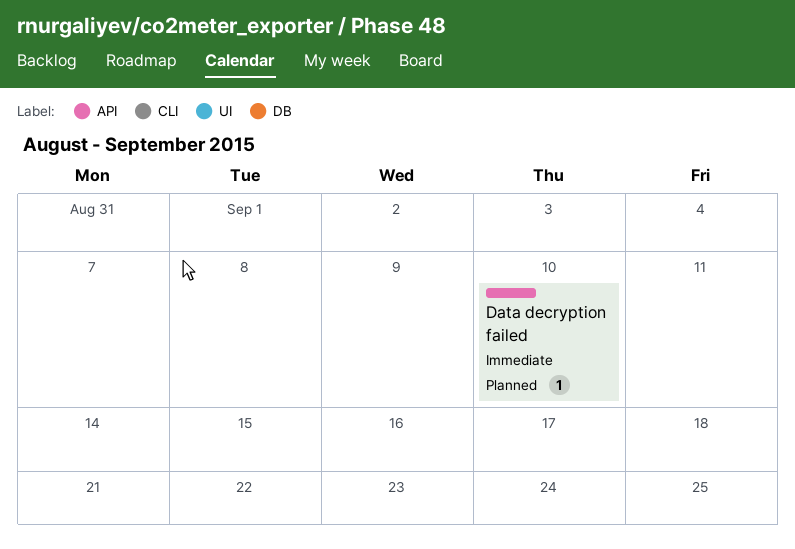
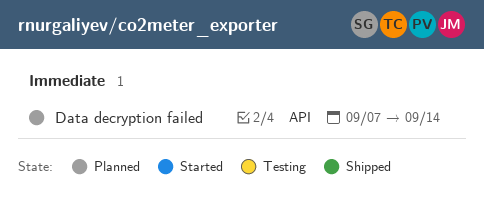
Data decryption failed, due: Sep 10 -> Sep 14

